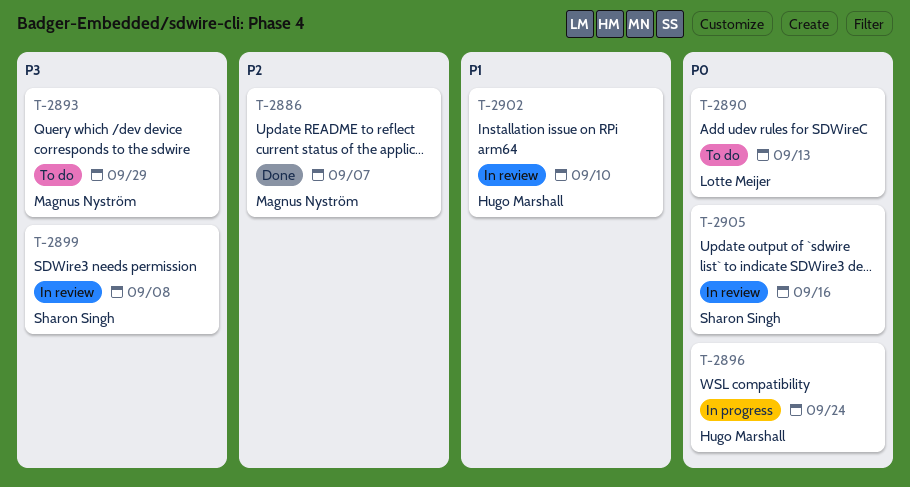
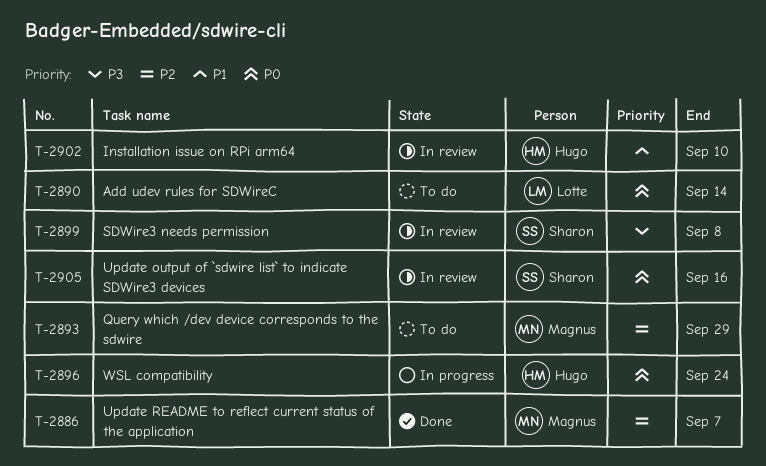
T-2890, due: Sep 13 -> Sep 14
T-2893, priority: P3 -> P2

